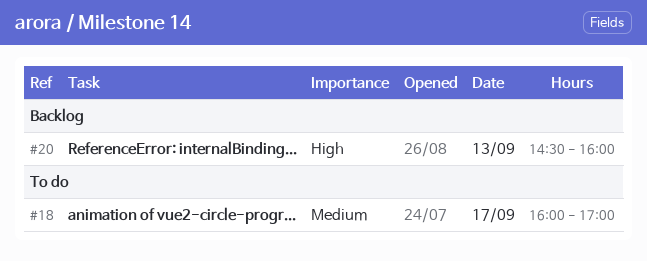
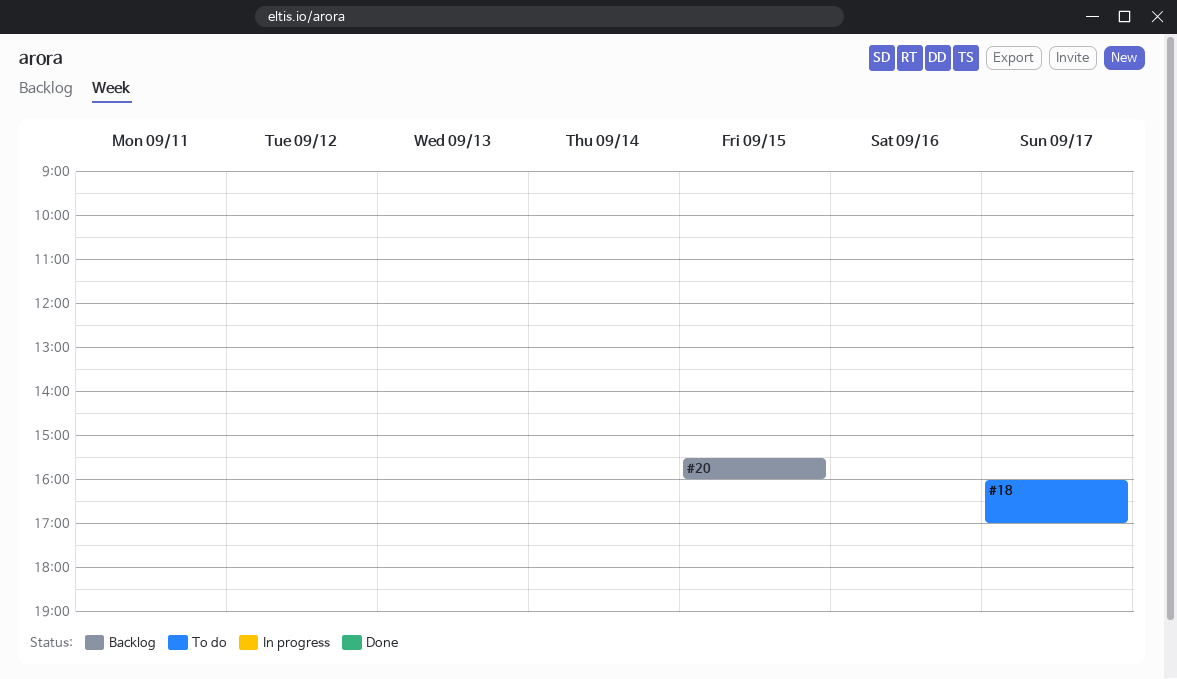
#20, day: Sep 13 -> Sep 15
#20, begins: 14:30 -> 15:30

